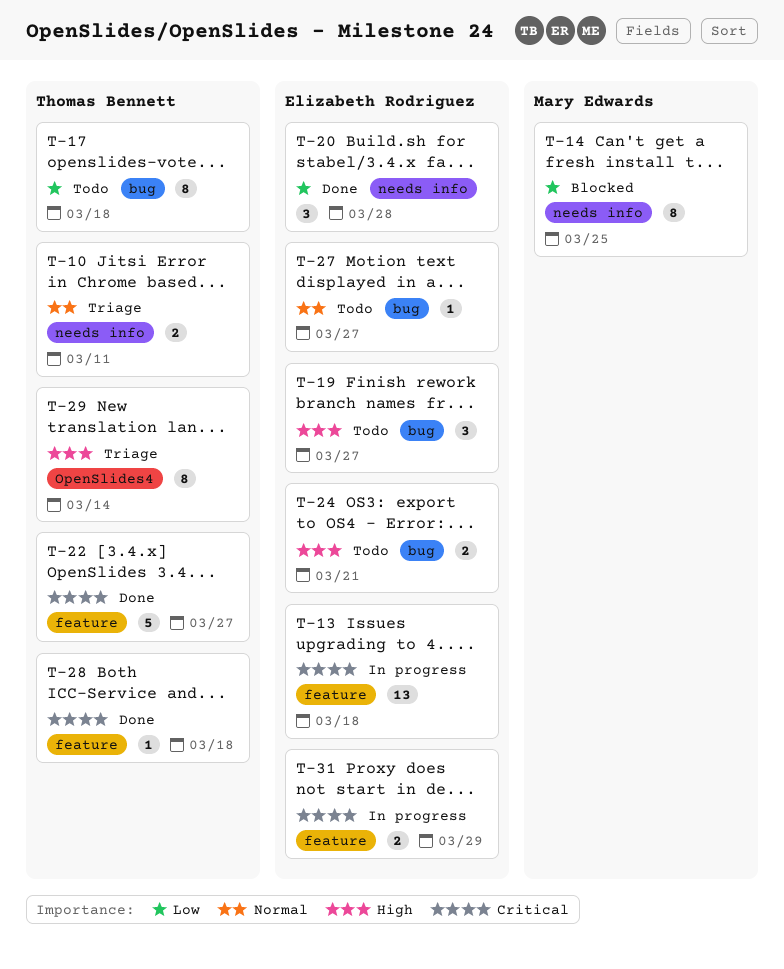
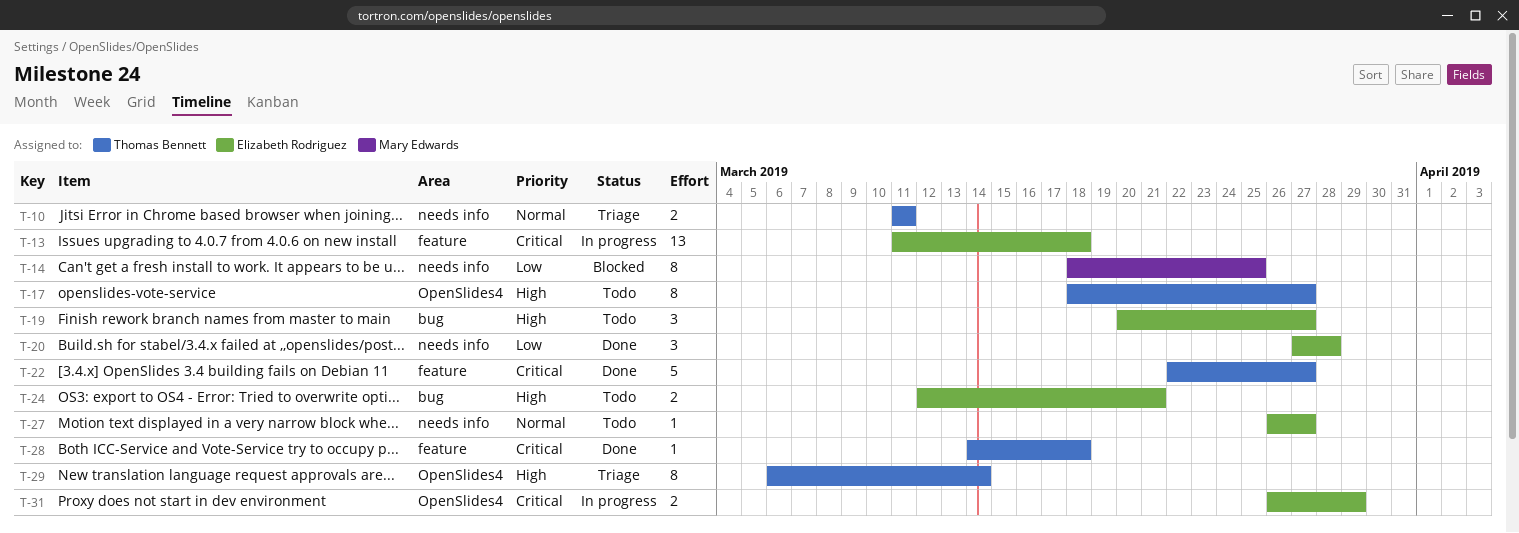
T-17, priority: Low -> High
T-17, label: bug -> OpenSlides4
T-17, due: Mar 18 -> Mar 27
T-27, label: bug -> needs info
T-31, label: feature -> OpenSlides4

